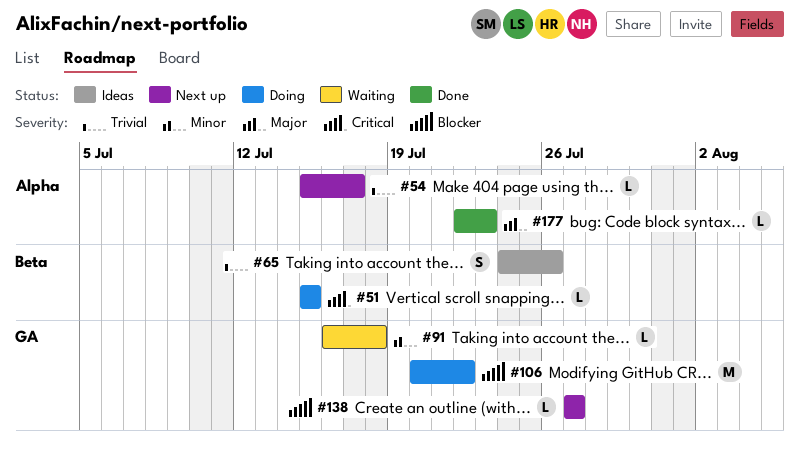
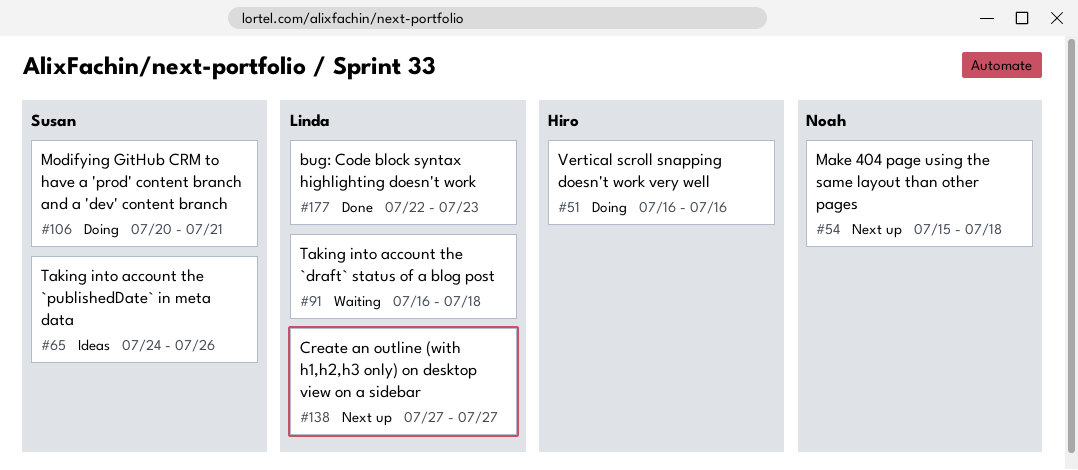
#51, start: Jul 15 -> Jul 16
#51, due: Jul 15 -> Jul 16
#54, due: Jul 17 -> Jul 18
#106, due: Jul 22 -> Jul 21

